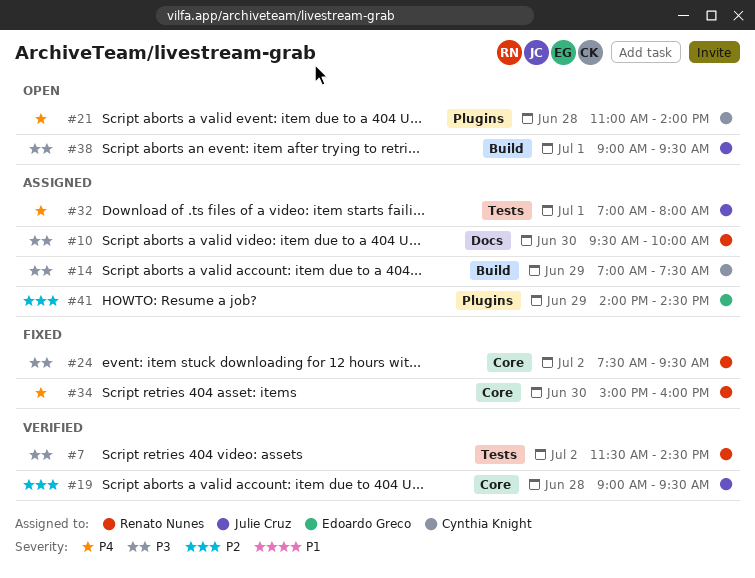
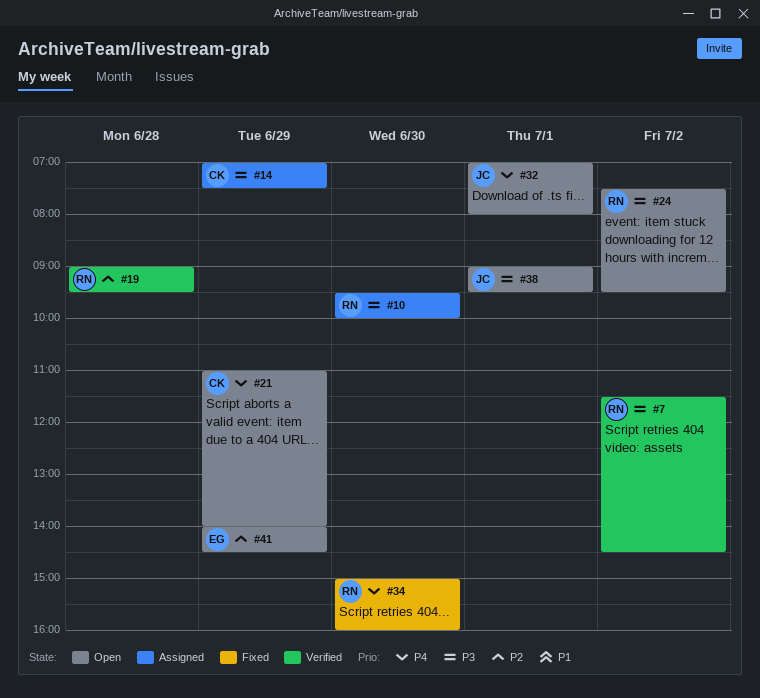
#19, owner: Julie Cruz -> Renato Nunes
#21, day: Jun 28 -> Jun 29
#24, status: Fixed -> Open
#32, status: Assigned -> Open
#41, status: Assigned -> Open

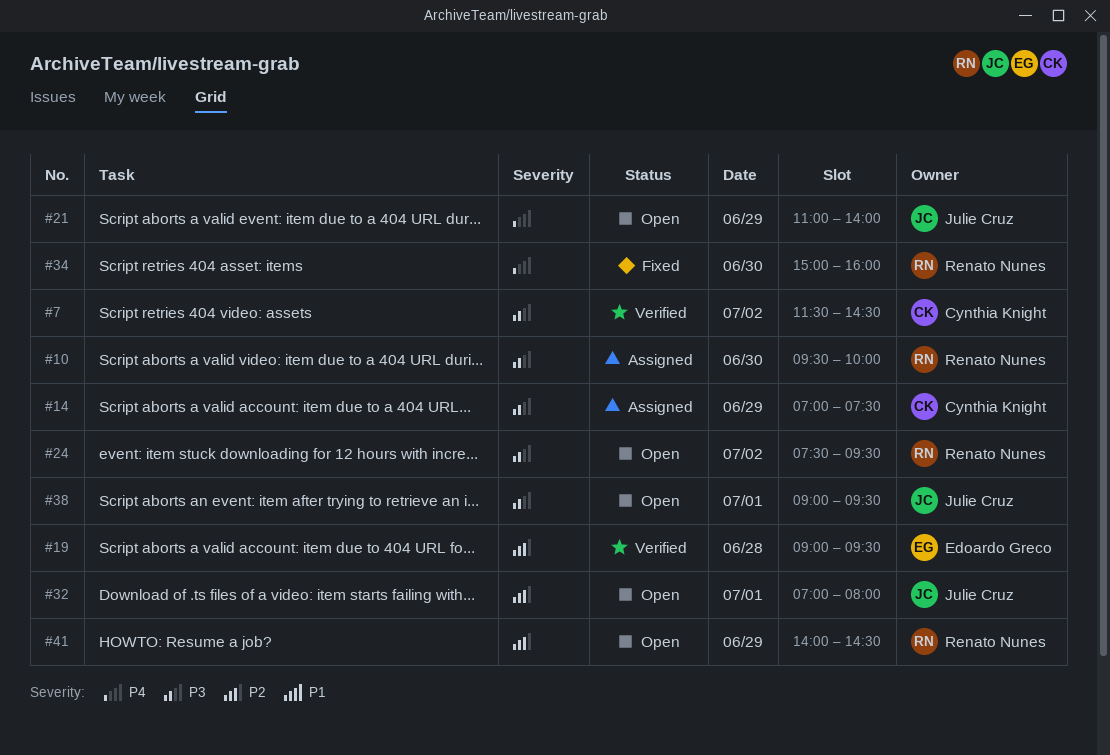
#7, owner: Renato Nunes -> Cynthia Knight
#19, owner: Renato Nunes -> Edoardo Greco
#21, owner: Cynthia Knight -> Julie Cruz
#32, priority: P4 -> P2
#41, owner: Edoardo Greco -> Renato Nunes

